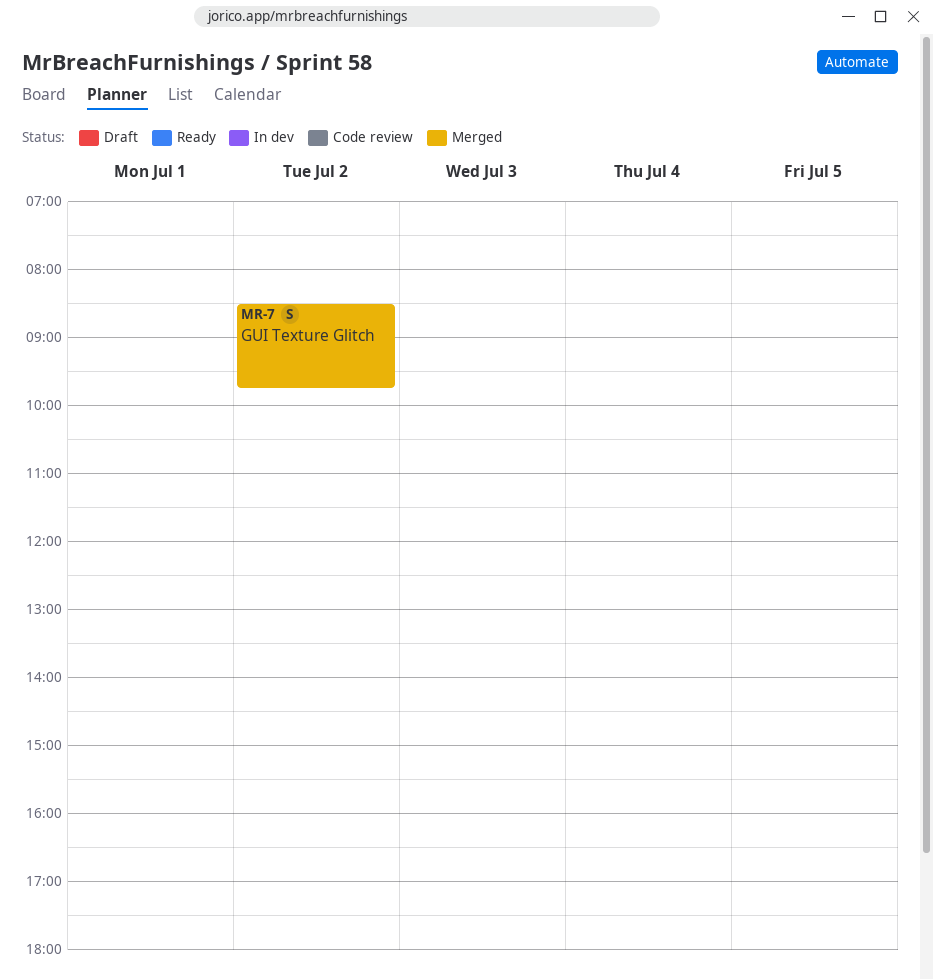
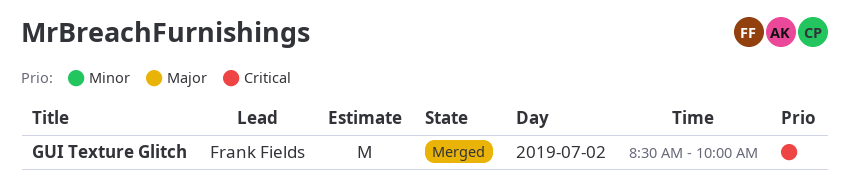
GUI Texture Glitch, estimate: S -> M
GUI Texture Glitch, ends: 09:45 -> 10:00

